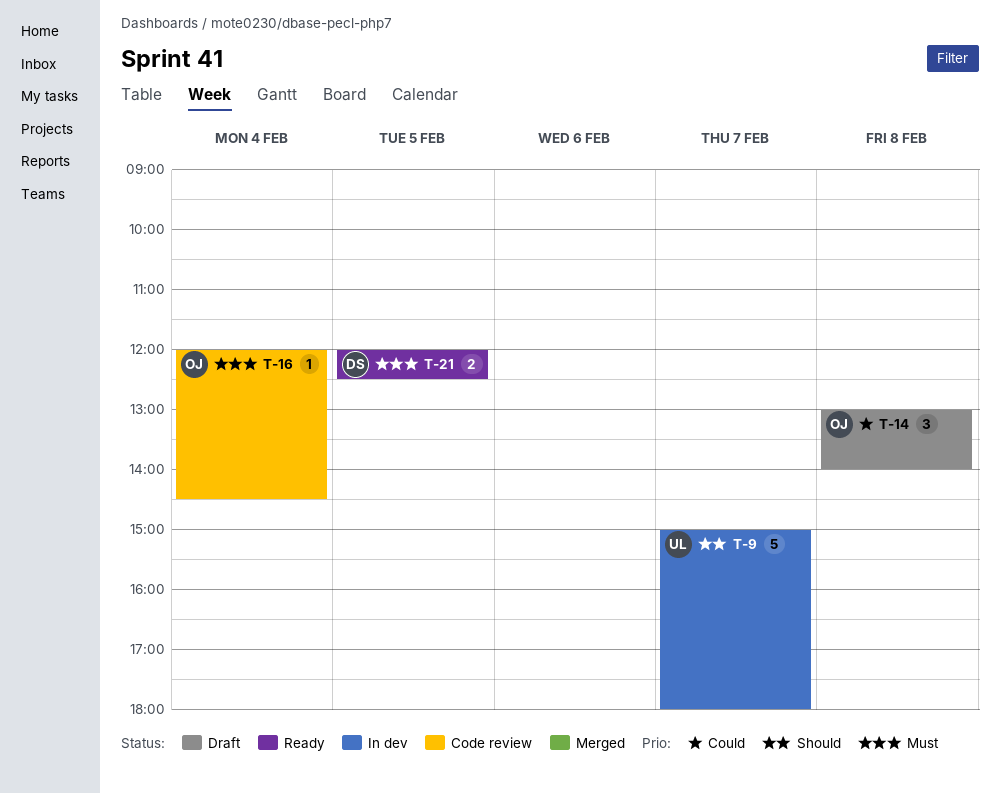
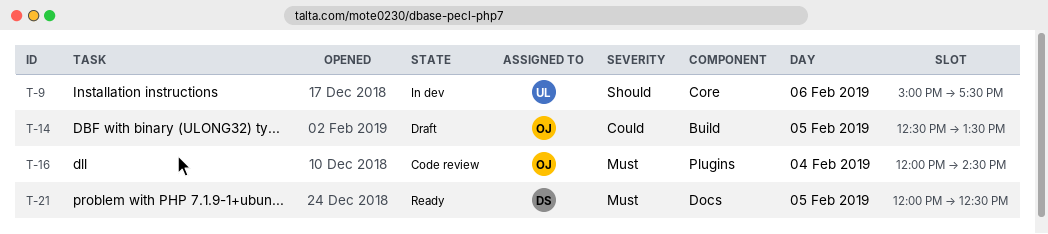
T-9, day: Feb 7 -> Feb 6
T-9, ends: 18:00 -> 17:30
T-14, day: Feb 8 -> Feb 5
T-14, begins: 13:00 -> 12:30
T-14, ends: 14:00 -> 13:30

